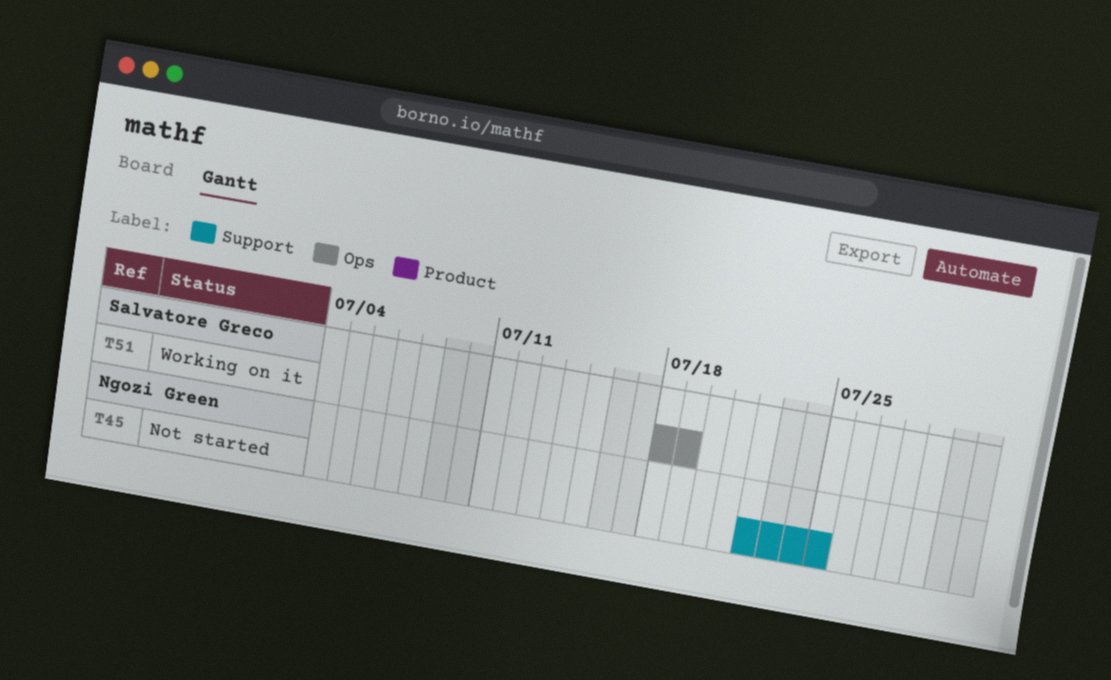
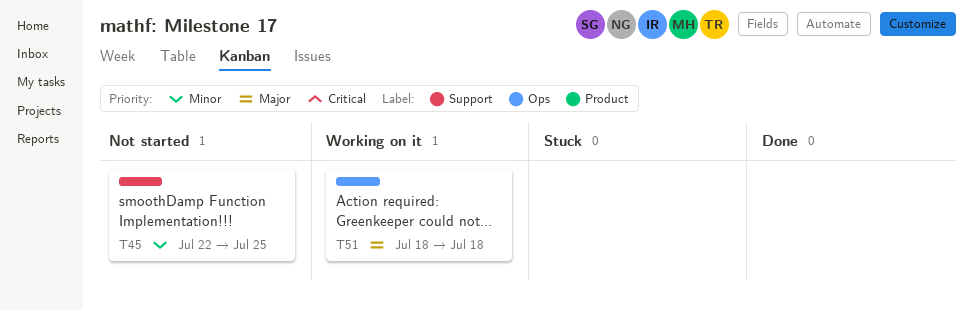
T51, due: Jul 19 -> Jul 18

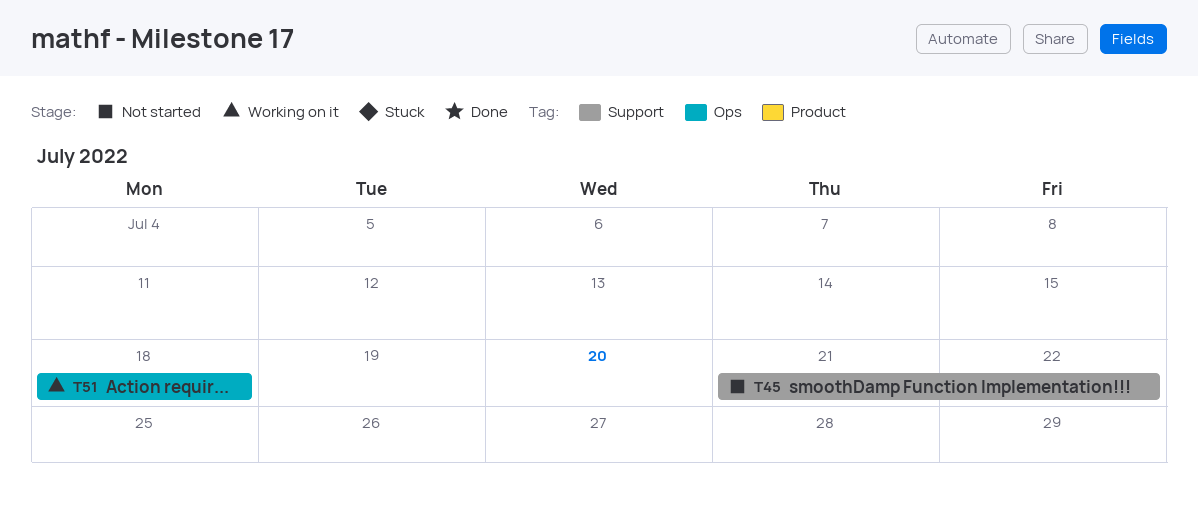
T45, start: Jul 22 -> Jul 21
T45, due: Jul 25 -> Jul 22

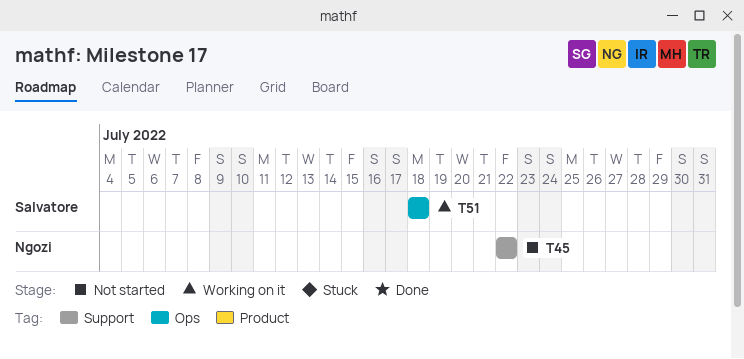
T45, start: Jul 21 -> Jul 22

